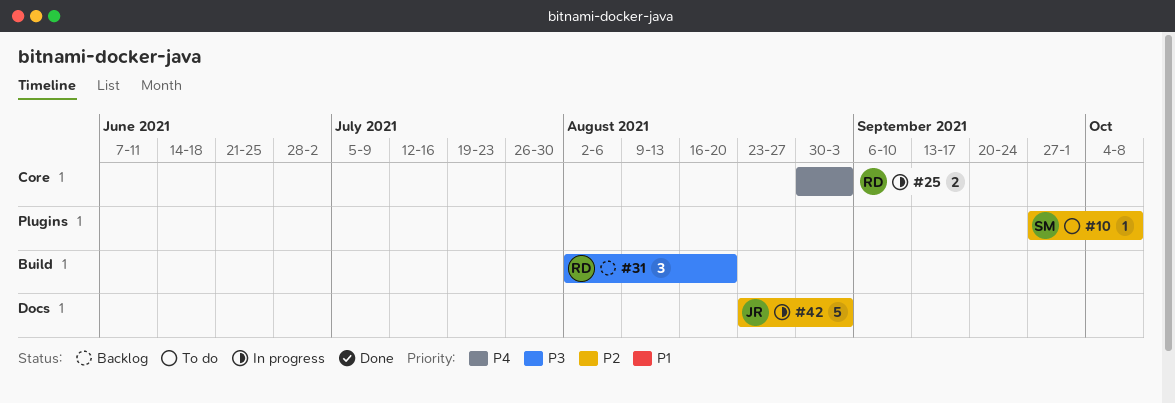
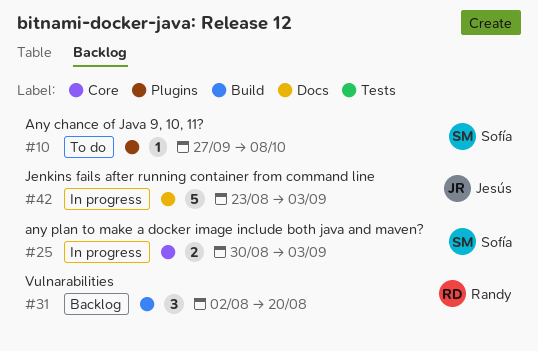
#25, owner: Randy -> Sofía

